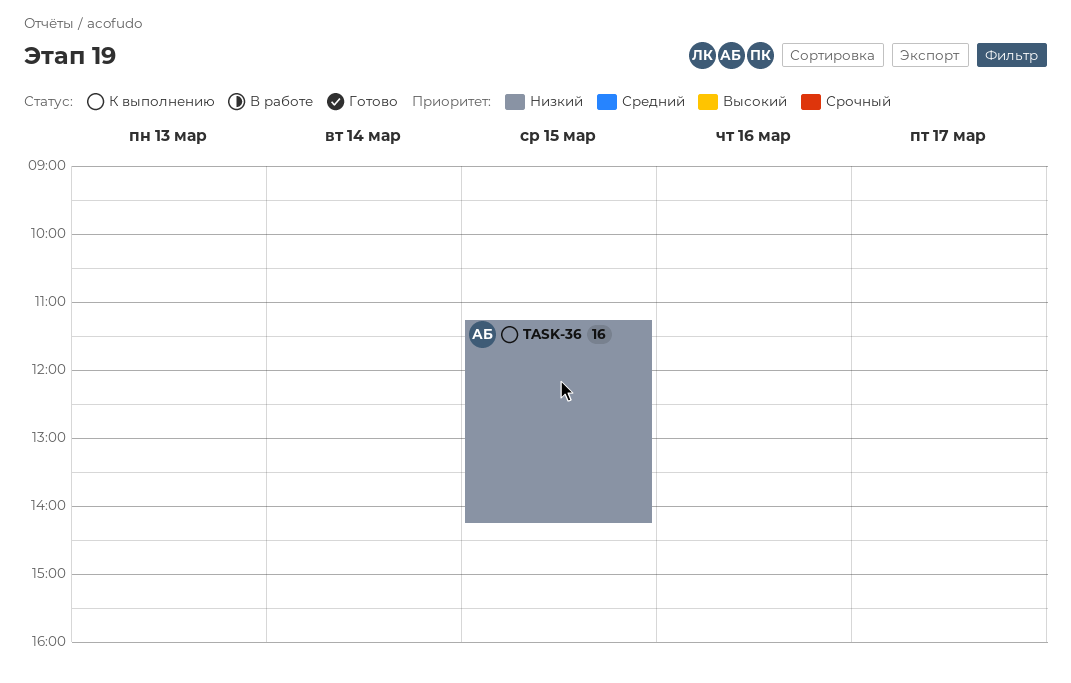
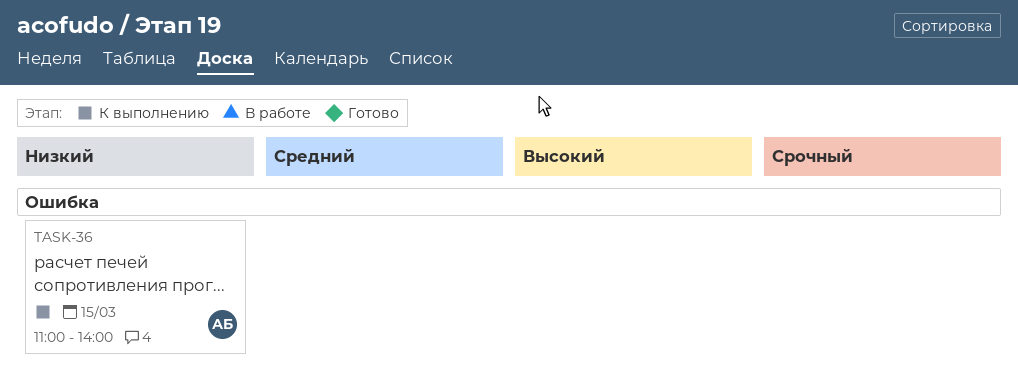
TASK-36, begins: 11:15 -> 11:00
TASK-36, ends: 14:15 -> 14:00

